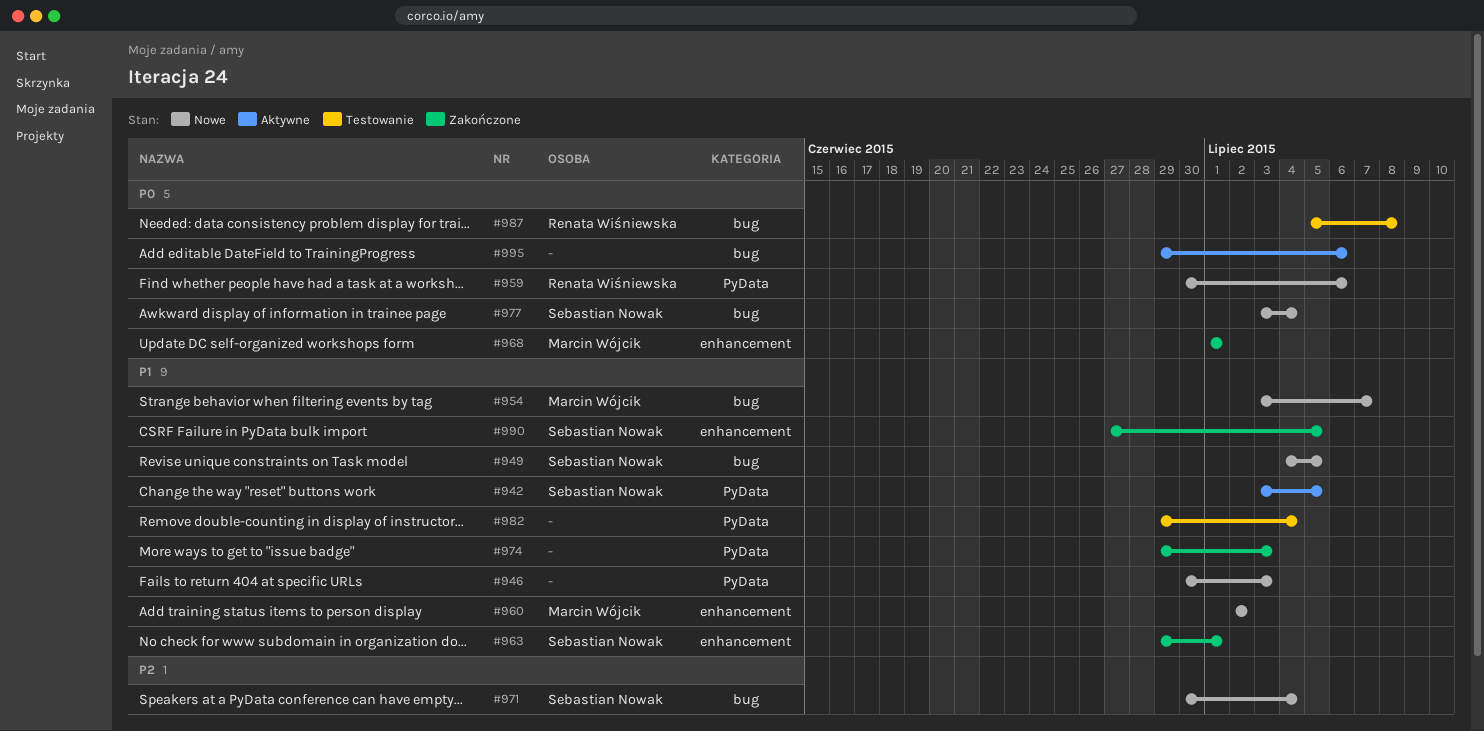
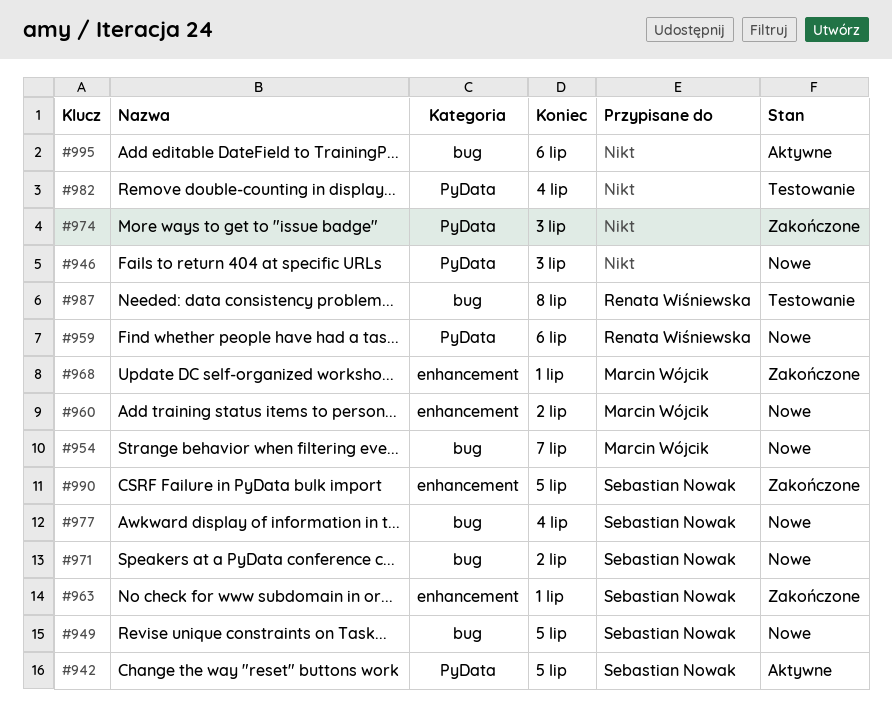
#971, due: Jul 4 -> Jul 2

